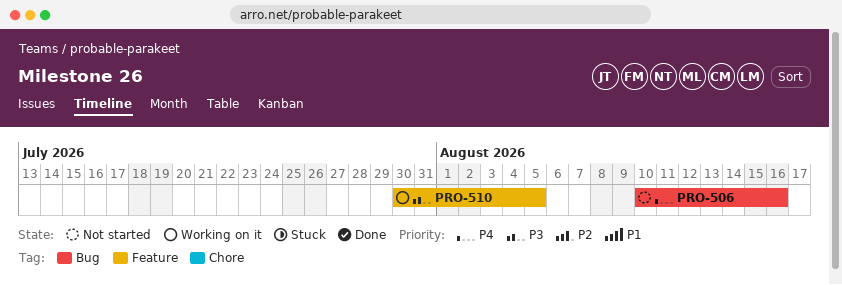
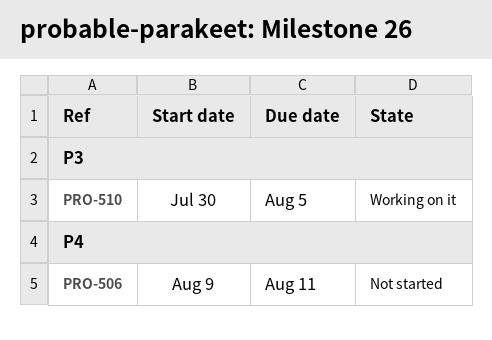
PRO-506, start: Aug 10 -> Aug 9
PRO-506, due: Aug 16 -> Aug 11

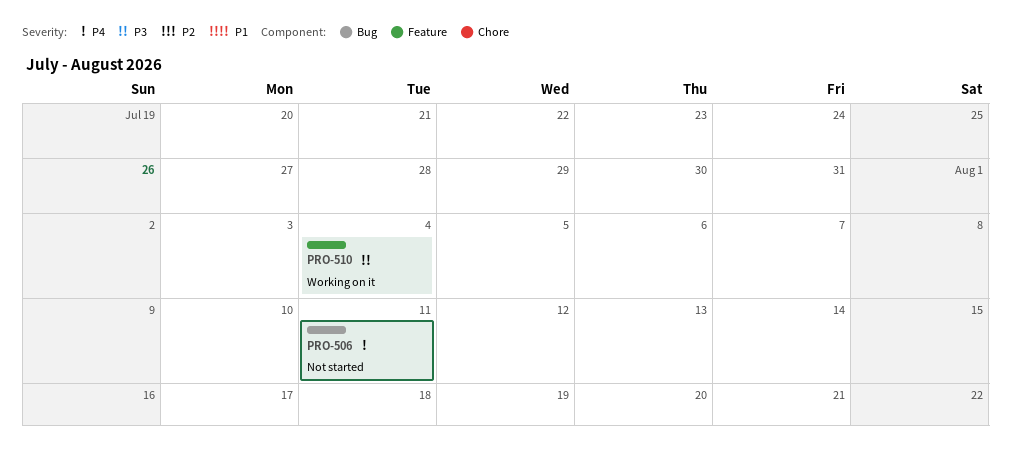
PRO-510, due: Aug 5 -> Aug 4

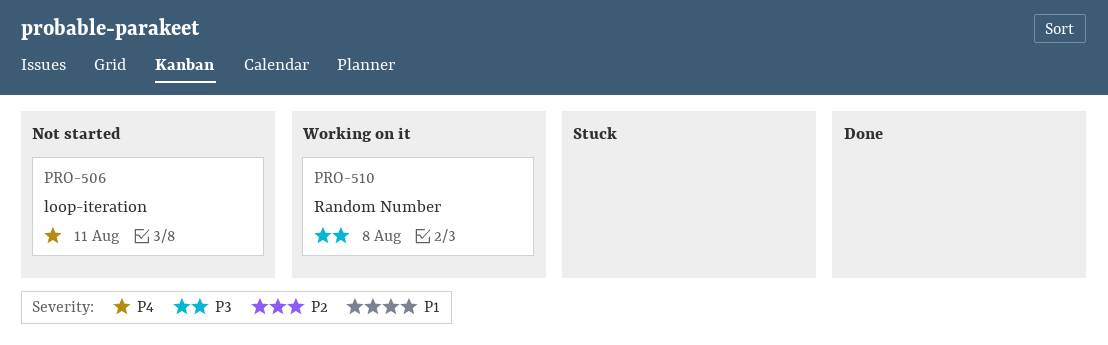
PRO-510, due: Aug 4 -> Aug 8

